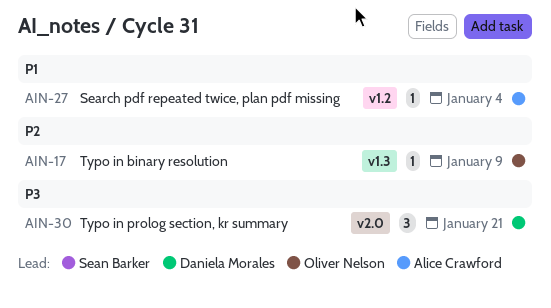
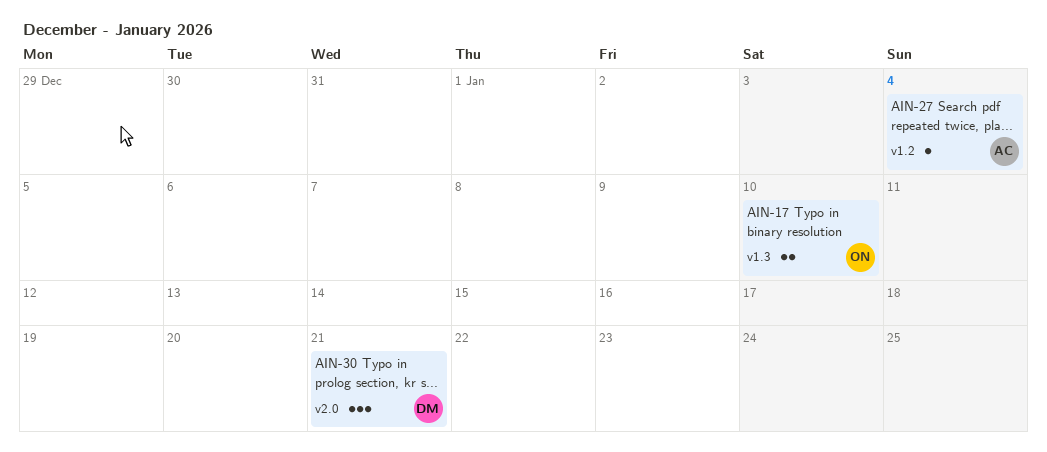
AIN-17, estimate: 1 -> 2
AIN-17, due: Jan 9 -> Jan 10

